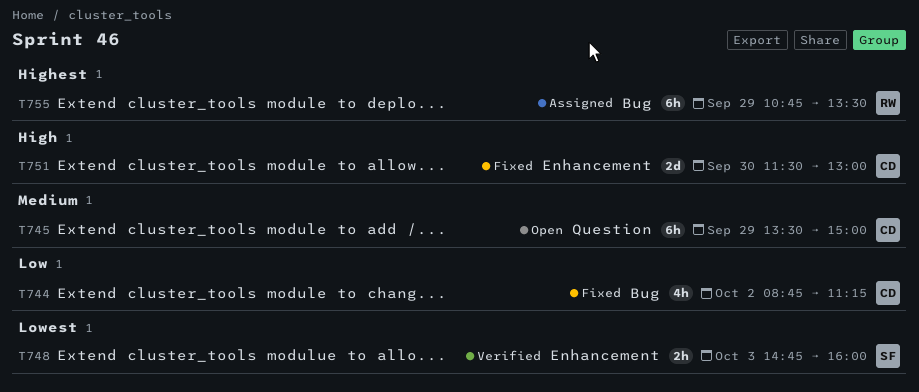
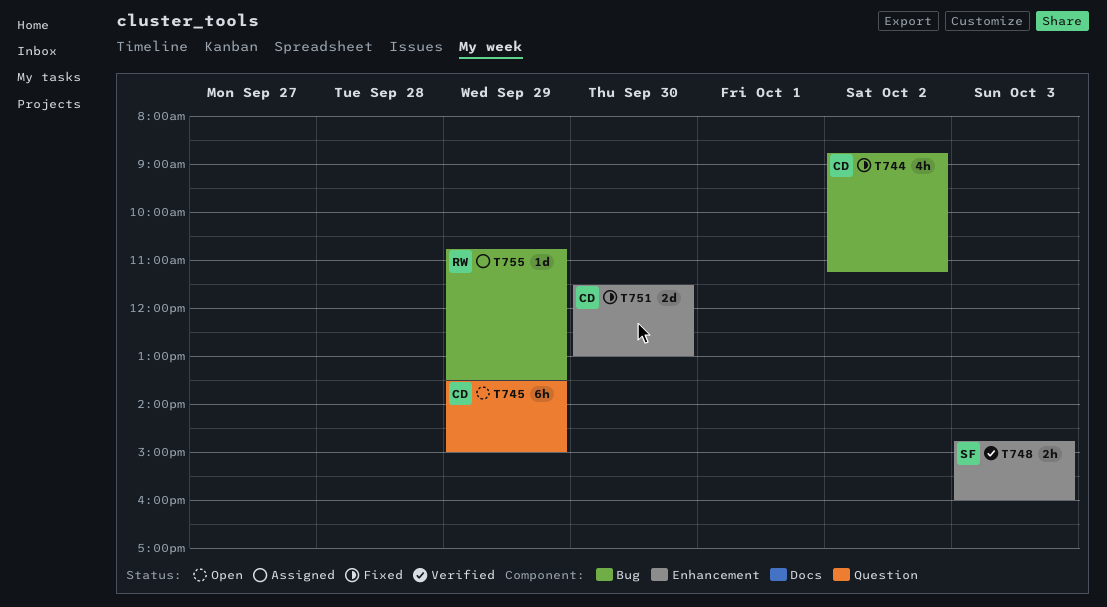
T755, estimate: 6h -> 1d

